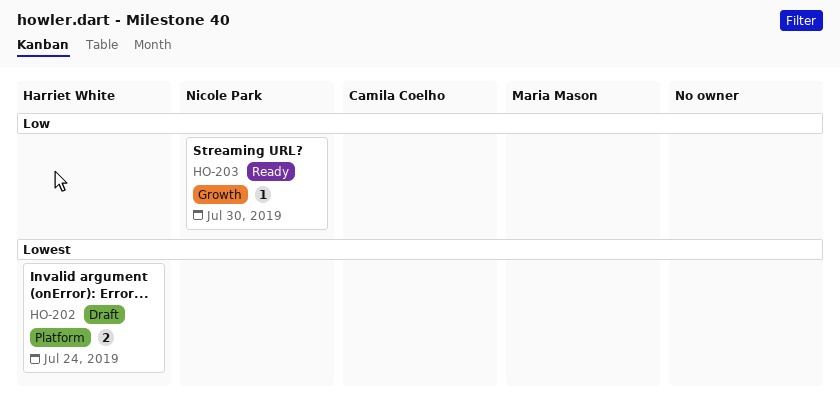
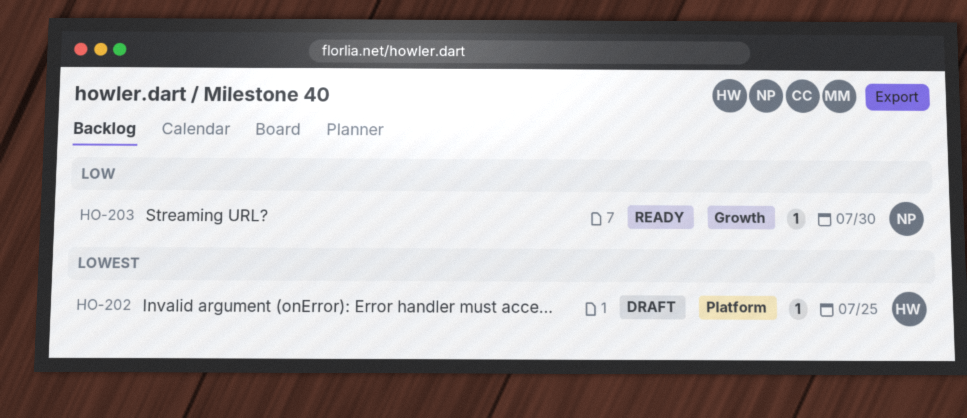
HO-202, estimate: 2 -> 1
HO-202, due: Jul 24 -> Jul 25

